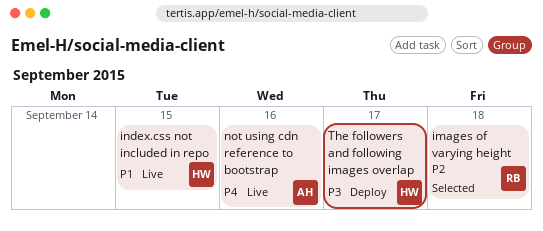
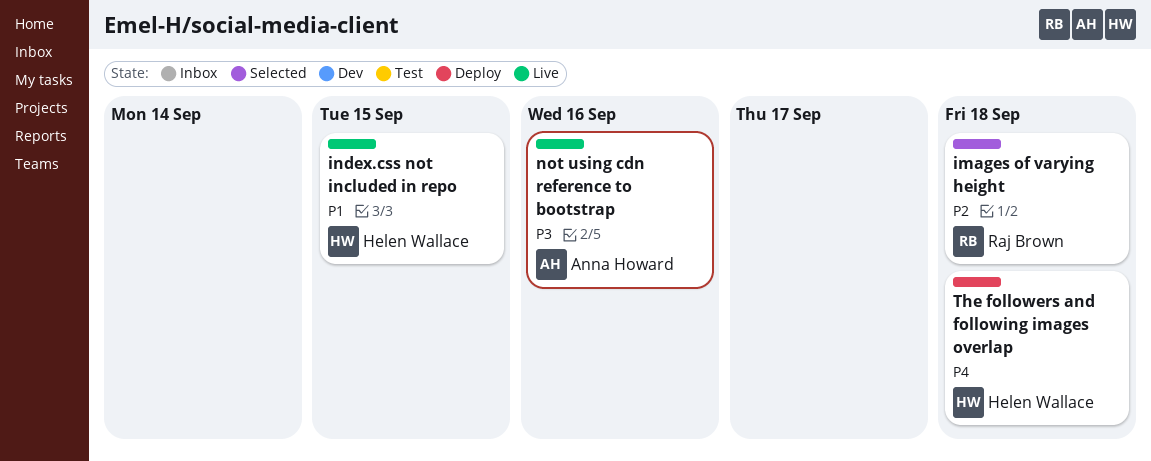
not using cdn reference to bootstrap, priority: P4 -> P3
The followers and following images overlap, priority: P3 -> P4
The followers and following images overlap, due: Sep 17 -> Sep 18

